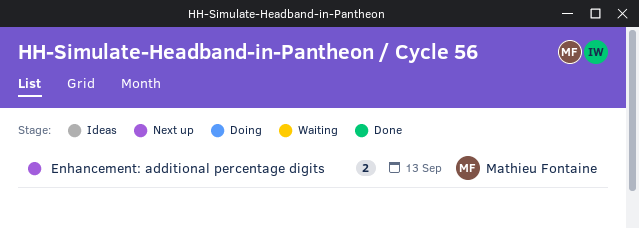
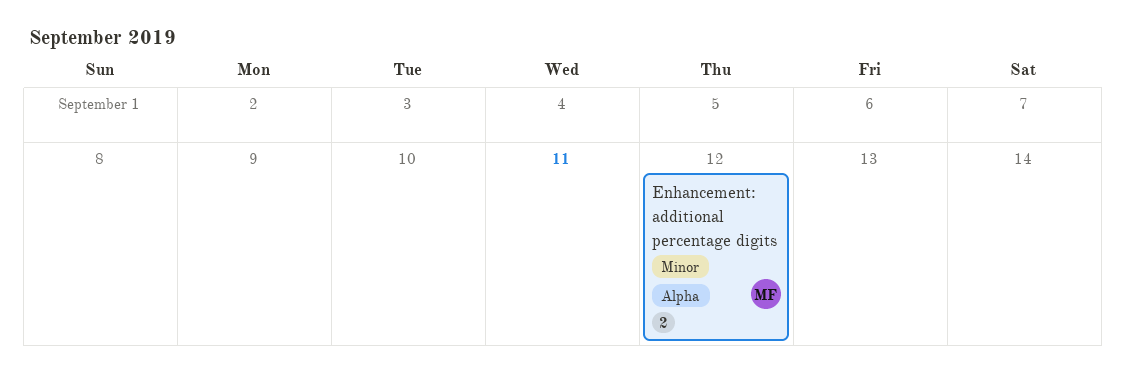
Enhancement: additional percentage digits, due: Sep 13 -> Sep 12

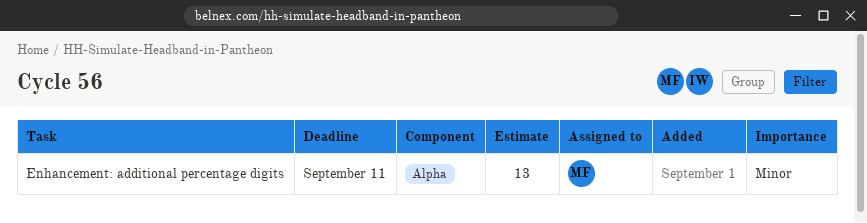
Enhancement: additional percentage digits, estimate: 2 -> 13
Enhancement: additional percentage digits, due: Sep 12 -> Sep 11

